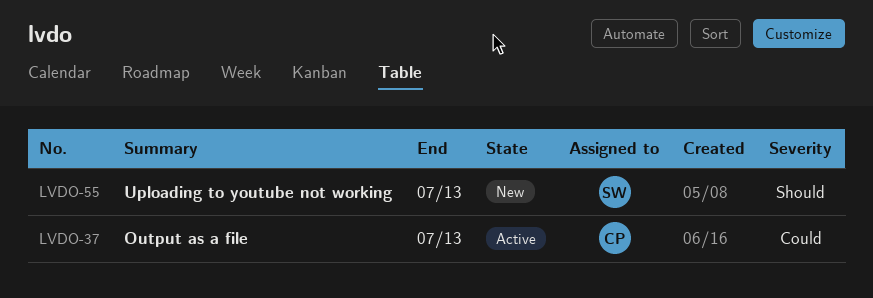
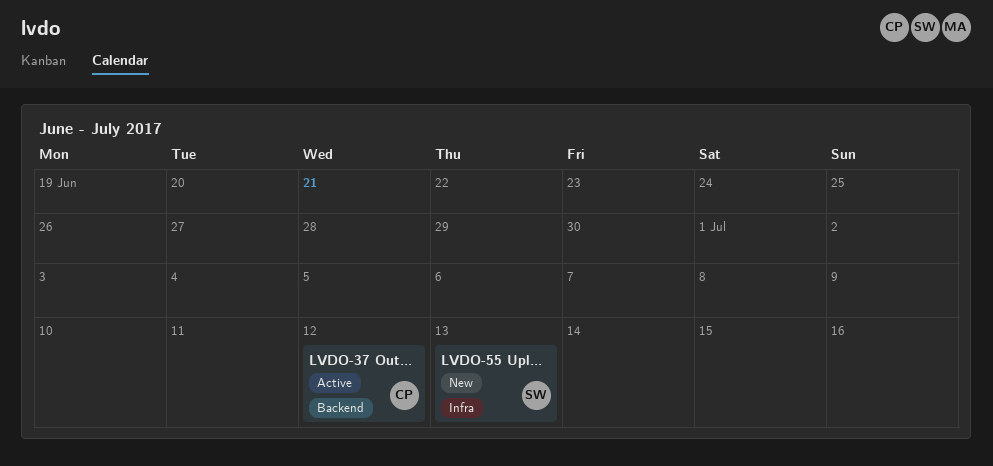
LVDO-37, due: Jul 13 -> Jul 12

